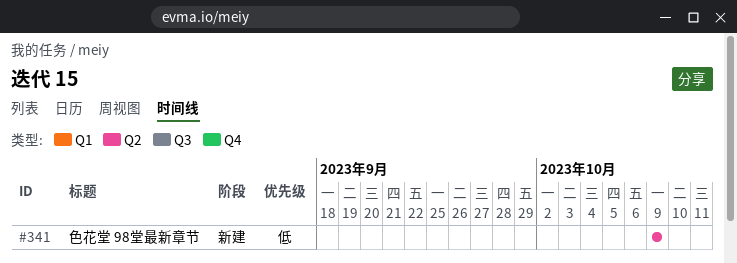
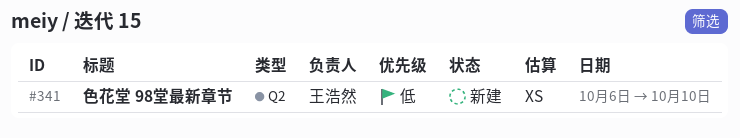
#341, start: Oct 9 -> Oct 6
#341, due: Oct 9 -> Oct 10

